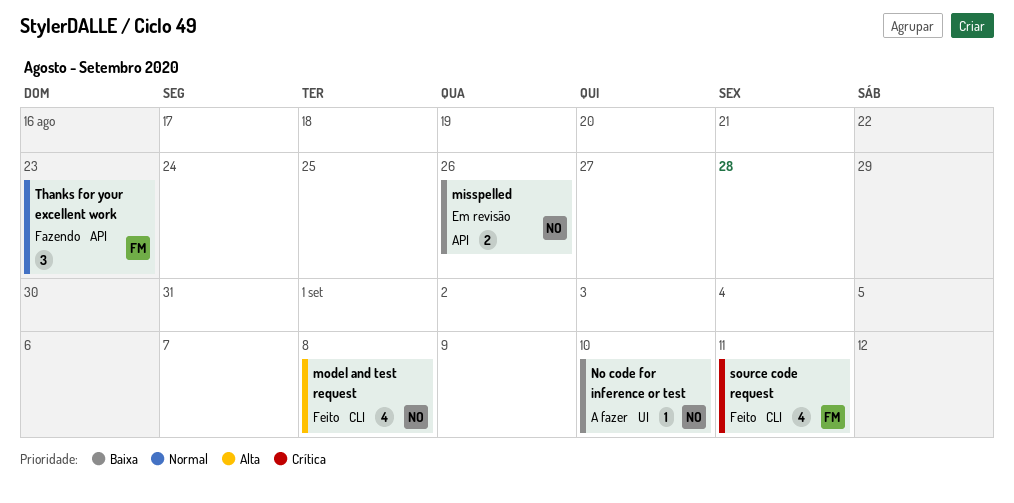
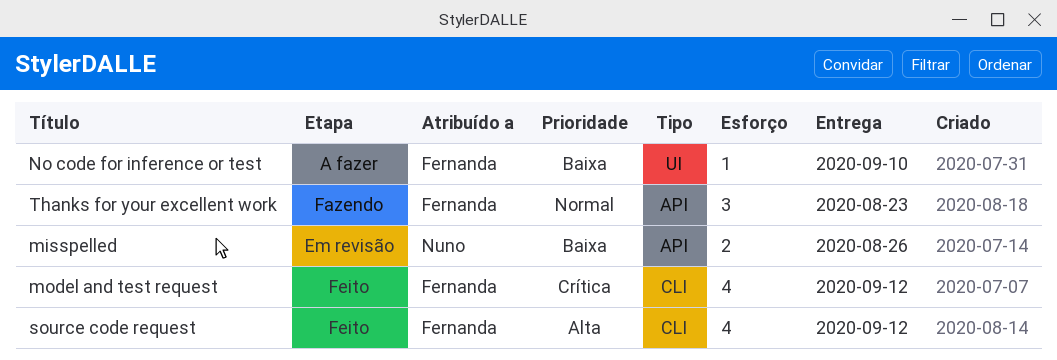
model and test request, owner: Nuno -> Fernanda
model and test request, priority: Alta -> Crítica
model and test request, due: Sep 8 -> Sep 12
No code for inference or test, owner: Nuno -> Fernanda
source code request, priority: Crítica -> Alta
source code request, due: Sep 11 -> Sep 12

